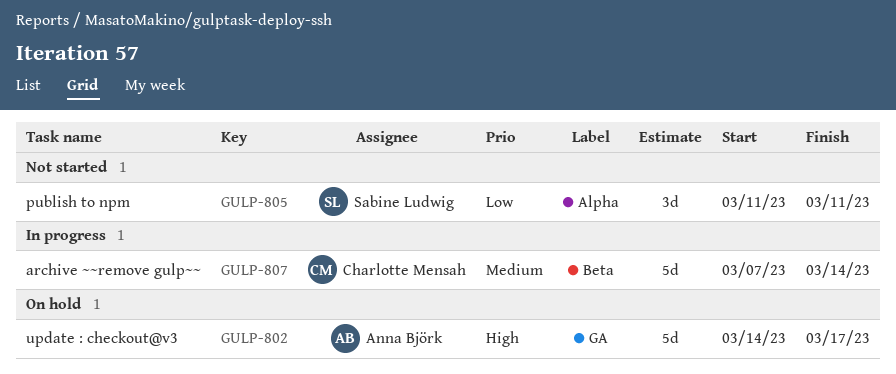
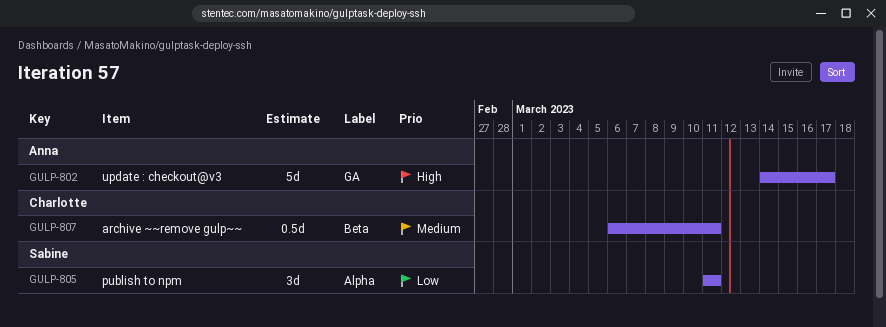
GULP-807, estimate: 5d -> 0.5d
GULP-807, start: Mar 7 -> Mar 6
GULP-807, due: Mar 14 -> Mar 11

